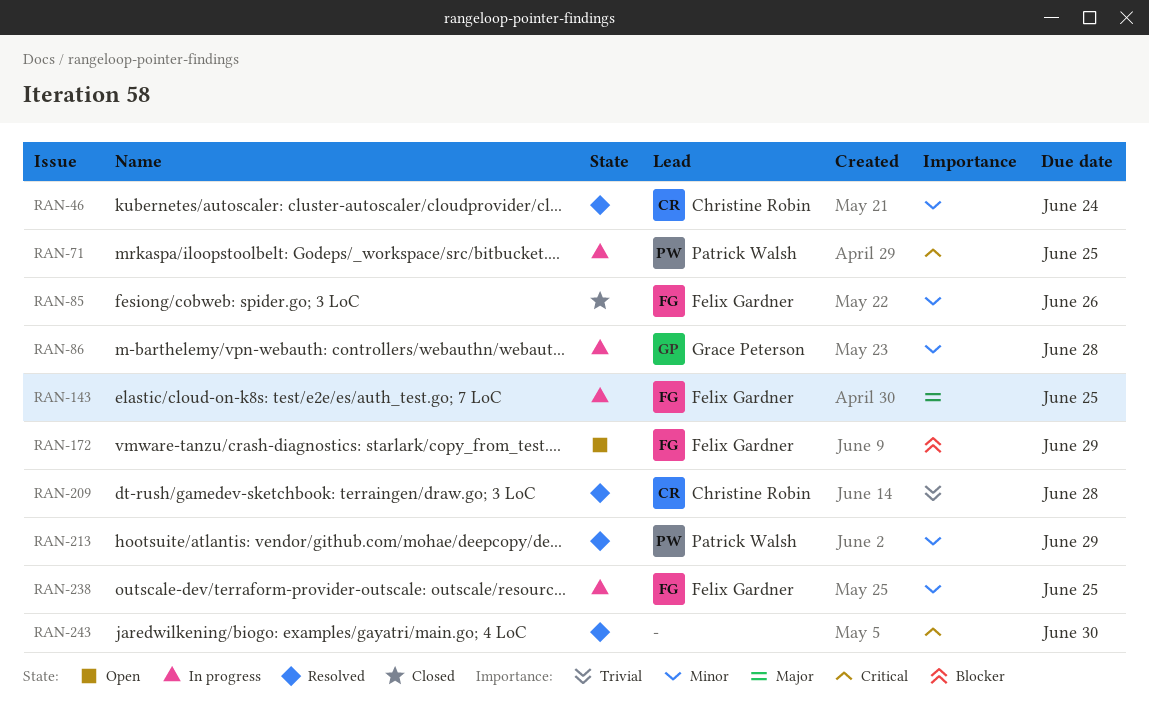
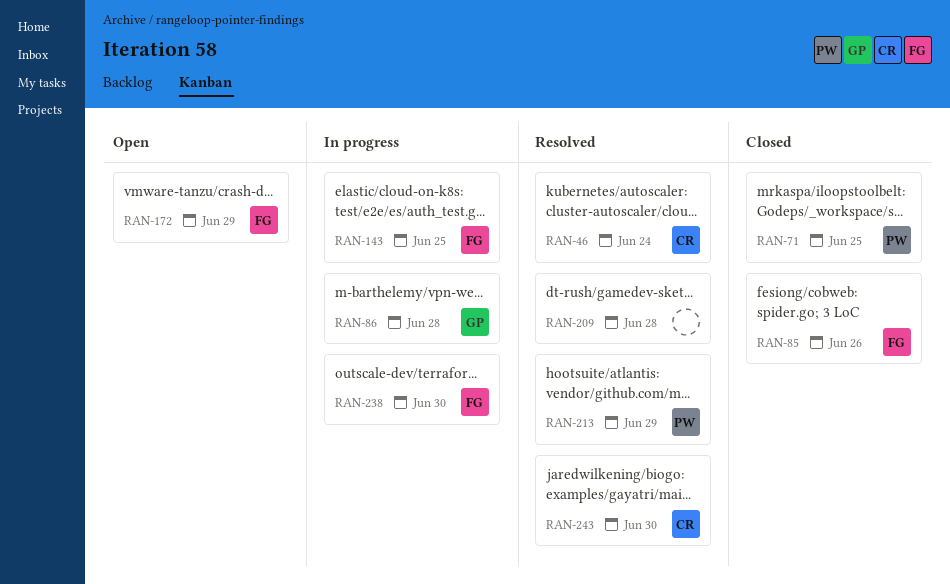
RAN-71, status: In progress -> Closed
RAN-209, owner: Christine Robin -> none
RAN-238, due: Jun 25 -> Jun 30
RAN-243, owner: none -> Christine Robin

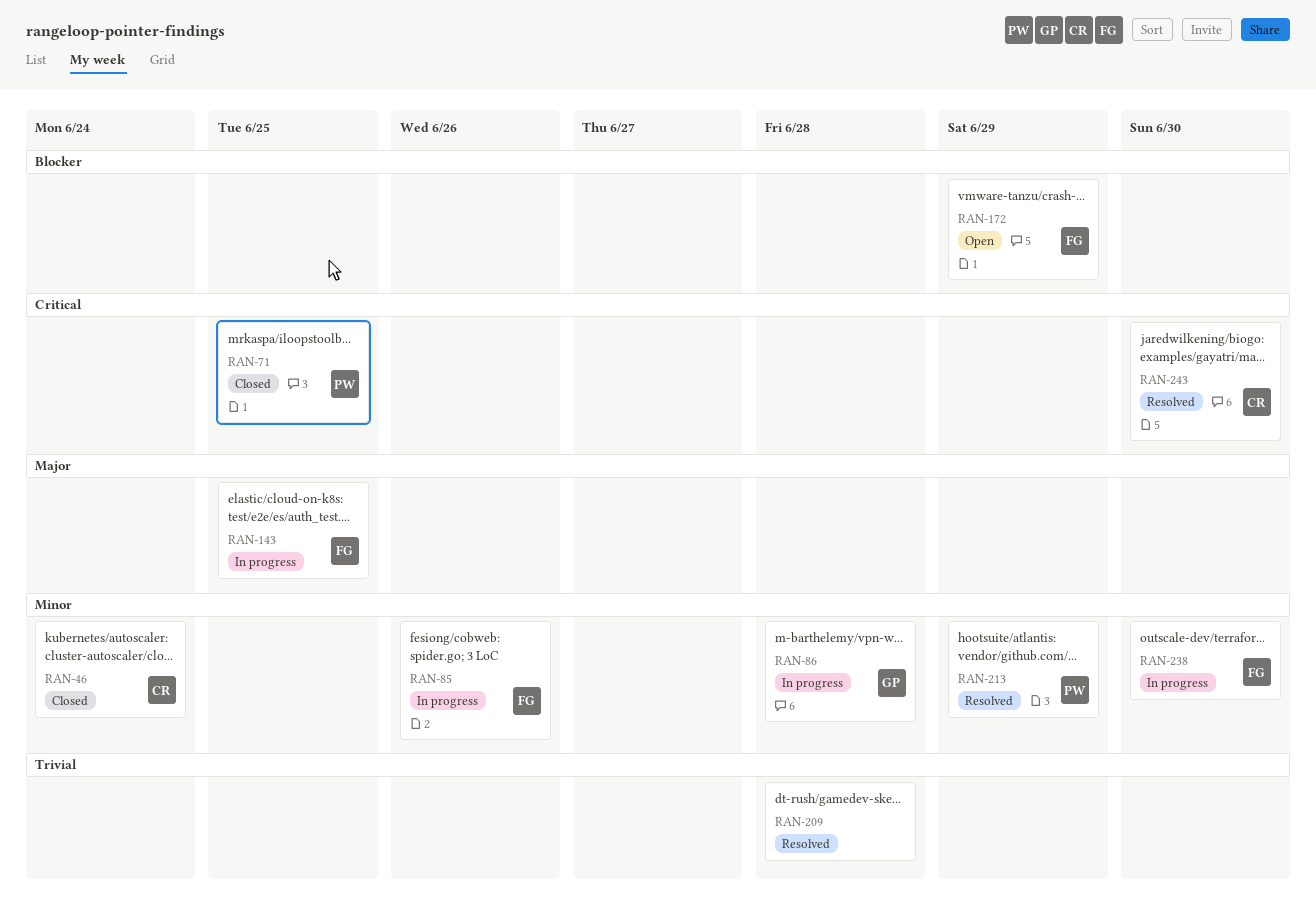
RAN-46, status: Resolved -> Closed
RAN-85, status: Closed -> In progress

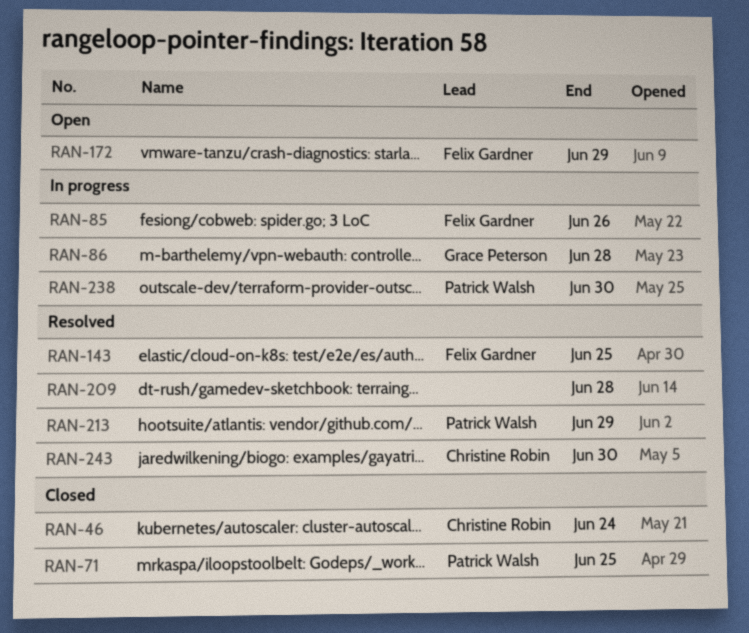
RAN-143, status: In progress -> Resolved
RAN-238, owner: Felix Gardner -> Patrick Walsh

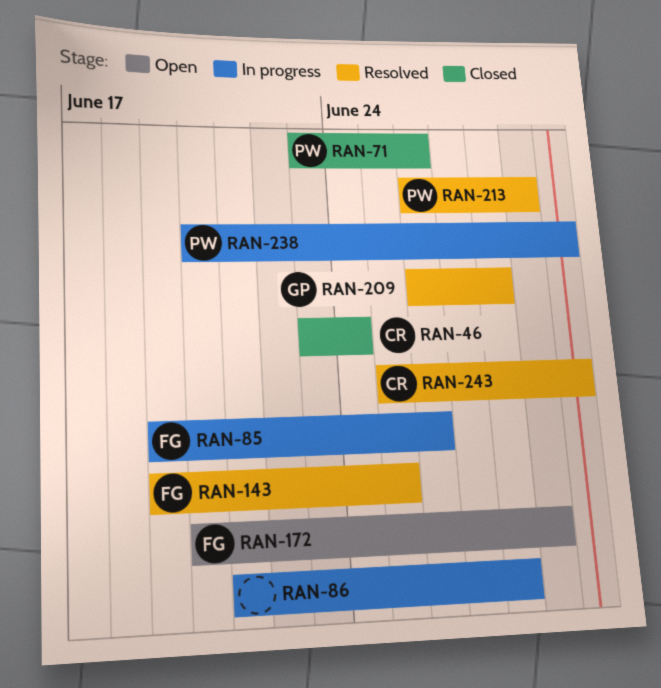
RAN-71, due: Jun 25 -> Jun 26
RAN-86, owner: Grace Peterson -> none
RAN-209, owner: none -> Grace Peterson

